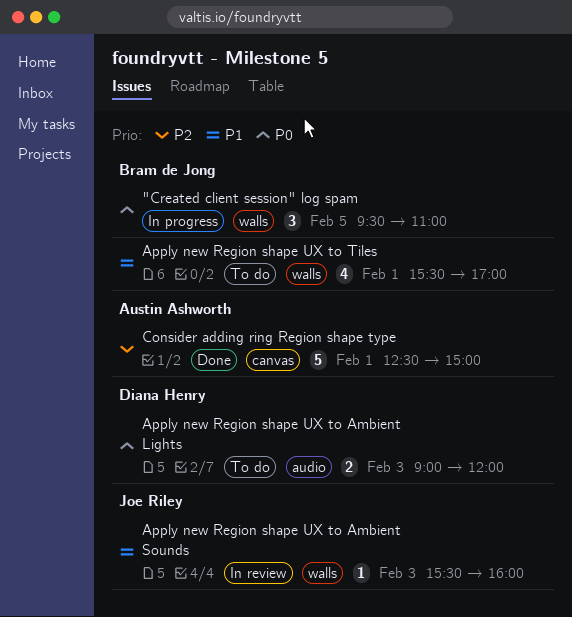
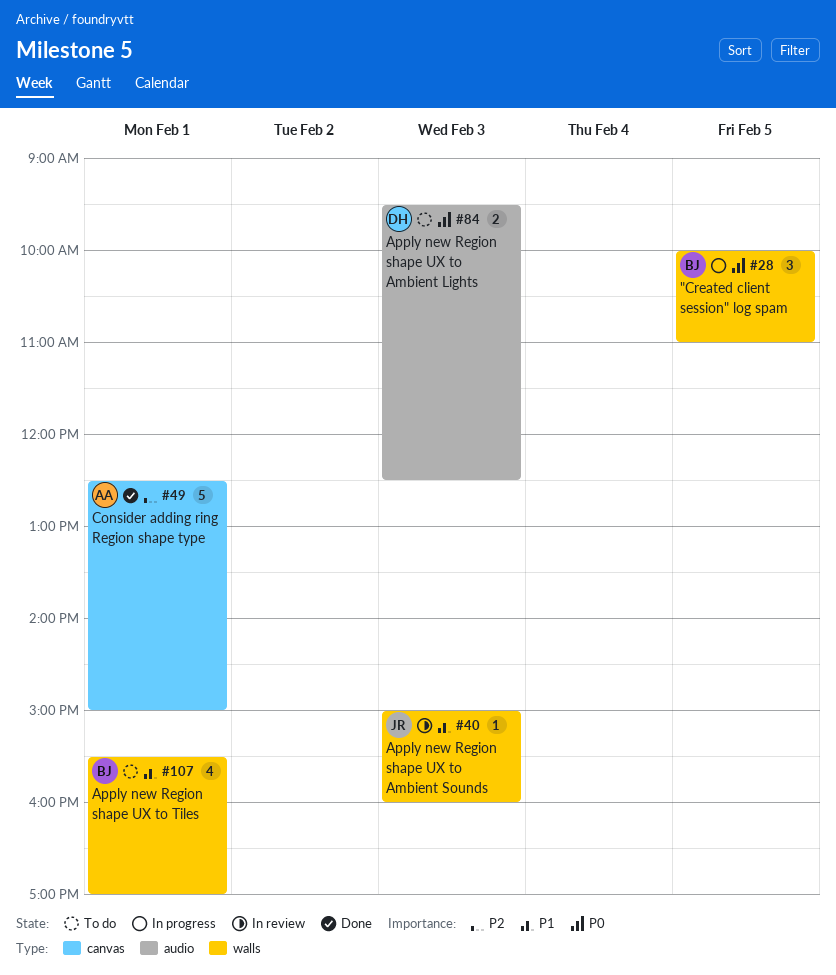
"Created client session" log spam, begins: 09:30 -> 10:00
Apply new Region shape UX to Ambient Lights, begins: 09:00 -> 09:30
Apply new Region shape UX to Ambient Lights, ends: 12:00 -> 12:30
Apply new Region shape UX to Ambient Sounds, begins: 15:30 -> 15:00

